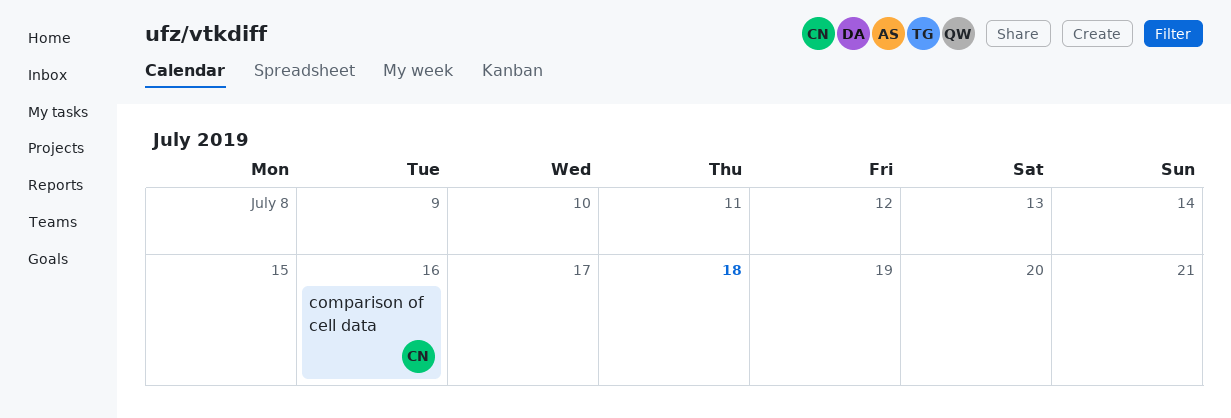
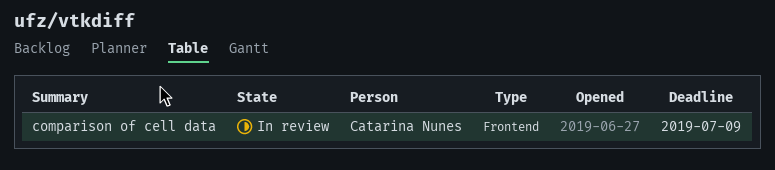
comparison of cell data, due: Jul 16 -> Jul 9

